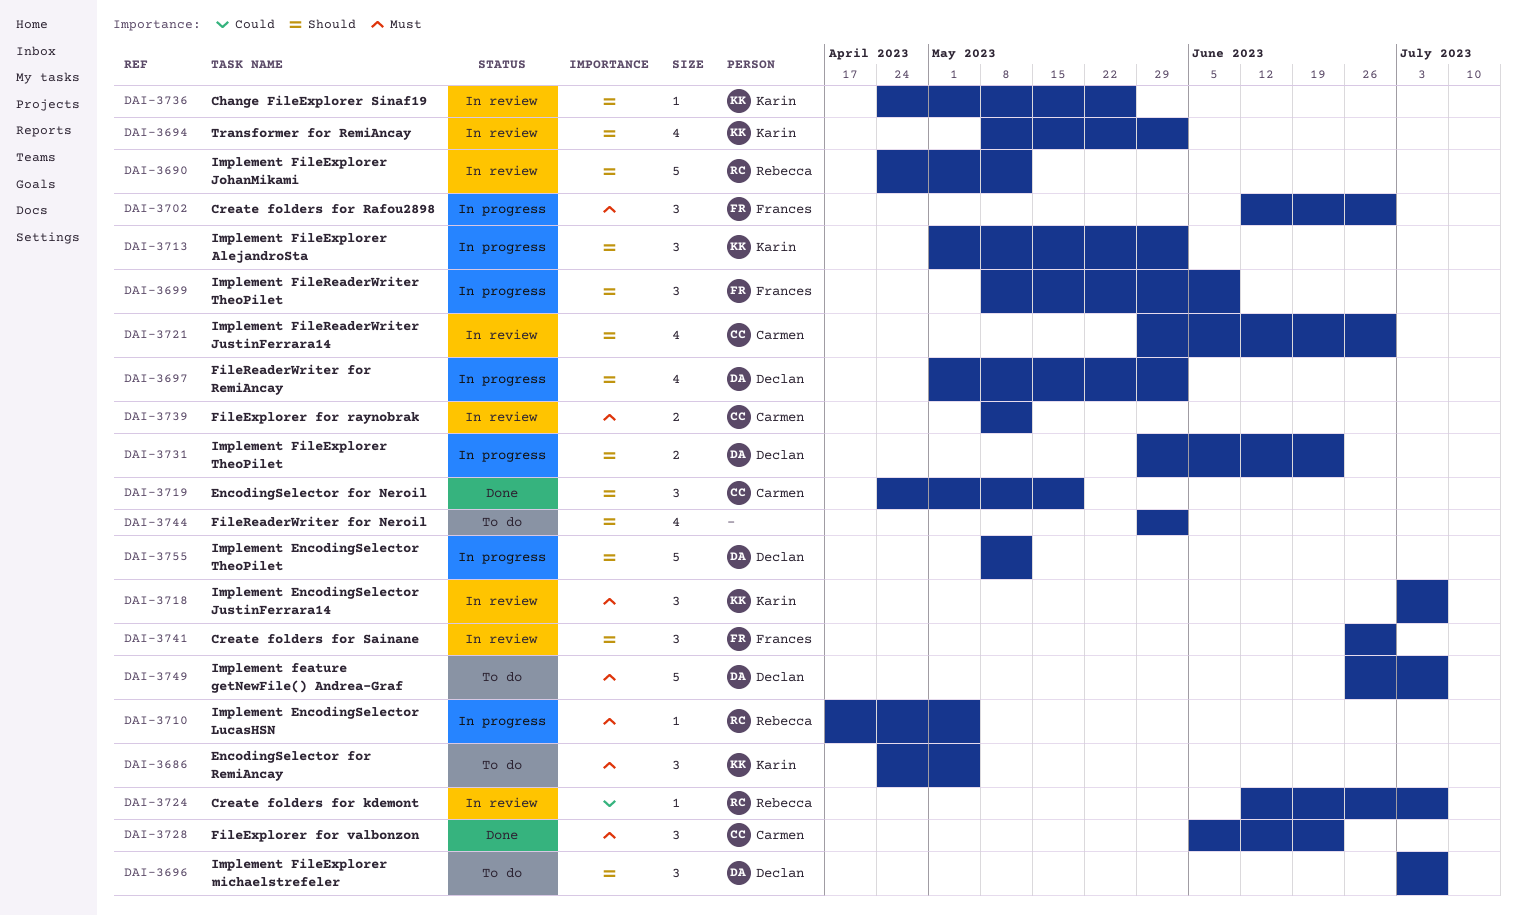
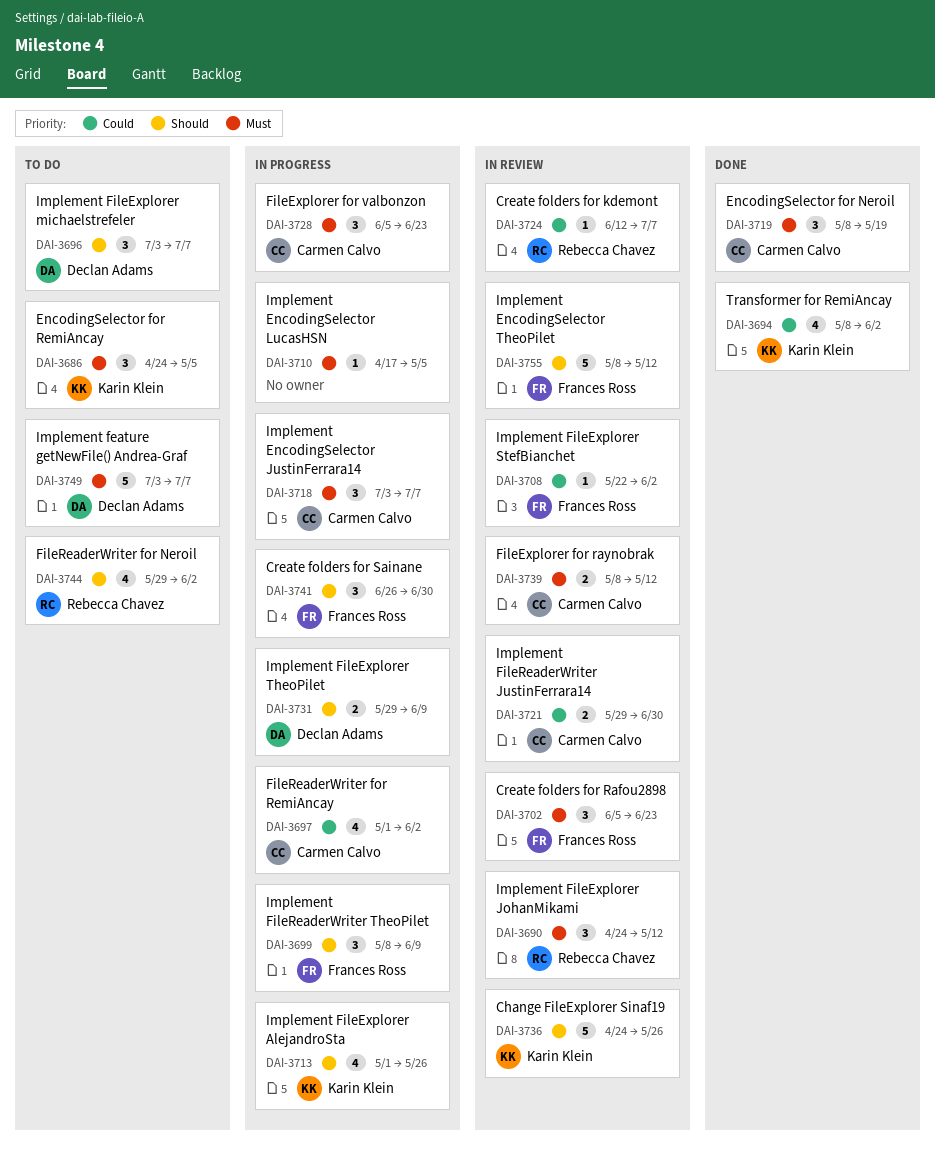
DAI-3690, priority: Should -> Must
DAI-3690, estimate: 5 -> 3
DAI-3694, status: In review -> Done
DAI-3694, priority: Should -> Could
DAI-3697, owner: Declan Adams -> Carmen Calvo
DAI-3697, priority: Should -> Could
DAI-3702, status: In progress -> In review
DAI-3702, start: Jun 12 -> Jun 5
DAI-3702, due: Jun 30 -> Jun 23
DAI-3708: none -> present
DAI-3710, owner: Rebecca Chavez -> none
DAI-3713, estimate: 3 -> 4
DAI-3713, due: Jun 2 -> May 26
DAI-3718, status: In review -> In progress
DAI-3718, owner: Karin Klein -> Carmen Calvo
DAI-3719, priority: Should -> Must
DAI-3719, start: Apr 24 -> May 8
DAI-3721, priority: Should -> Could
DAI-3721, estimate: 4 -> 2
DAI-3728, status: Done -> In progress
DAI-3731, due: Jun 23 -> Jun 9
DAI-3736, estimate: 1 -> 5
DAI-3741, status: In review -> In progress
DAI-3744, owner: none -> Rebecca Chavez
DAI-3749, start: Jun 26 -> Jul 3
DAI-3755, status: In progress -> In review
DAI-3755, owner: Declan Adams -> Frances Ross

